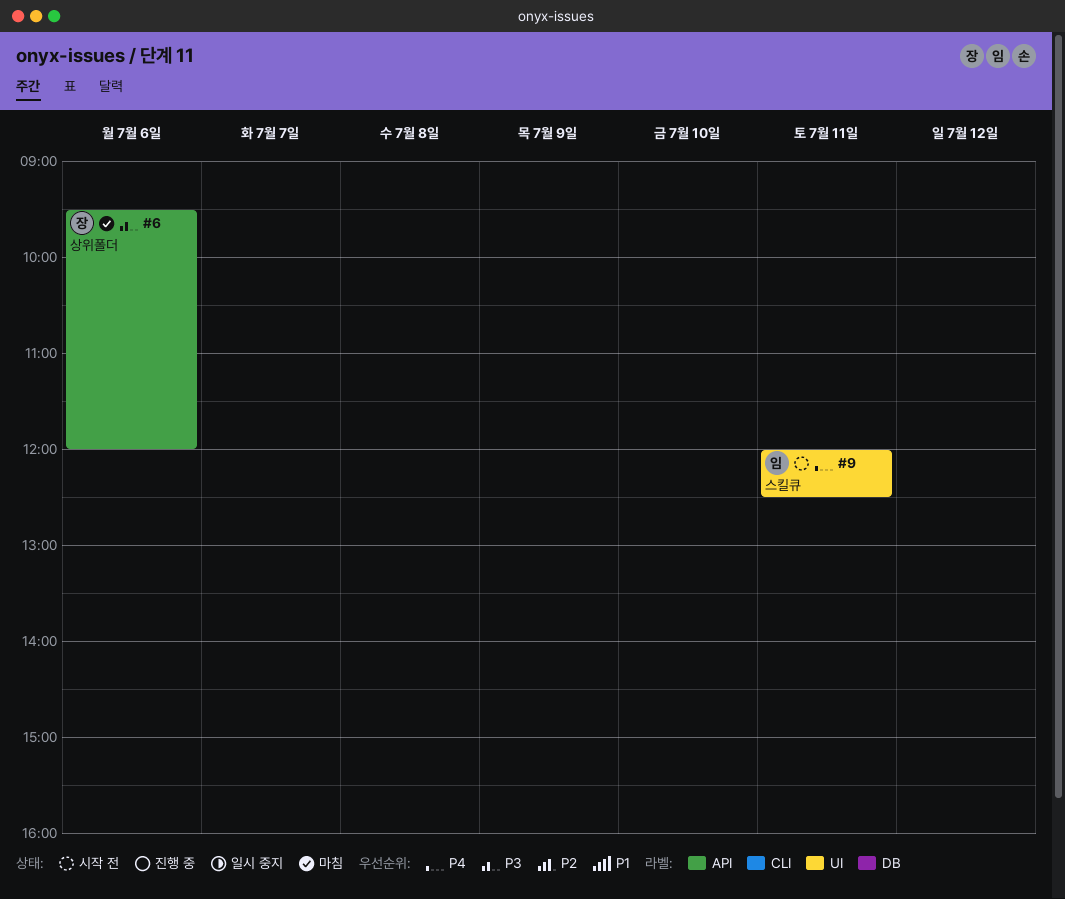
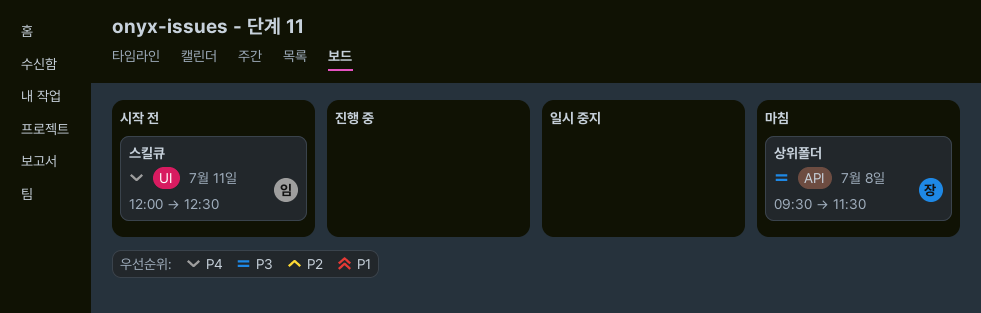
상위폴더, day: Jul 6 -> Jul 8
상위폴더, ends: 12:00 -> 11:30

